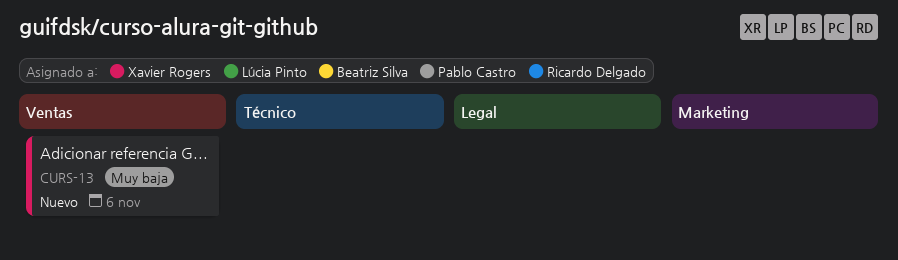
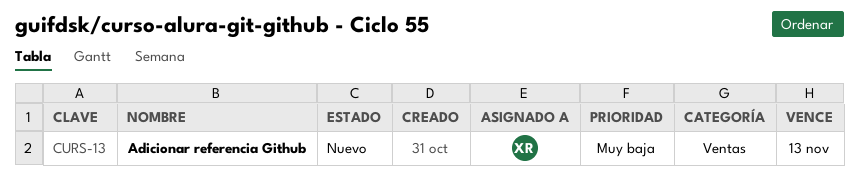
CURS-13, due: Nov 6 -> Nov 13

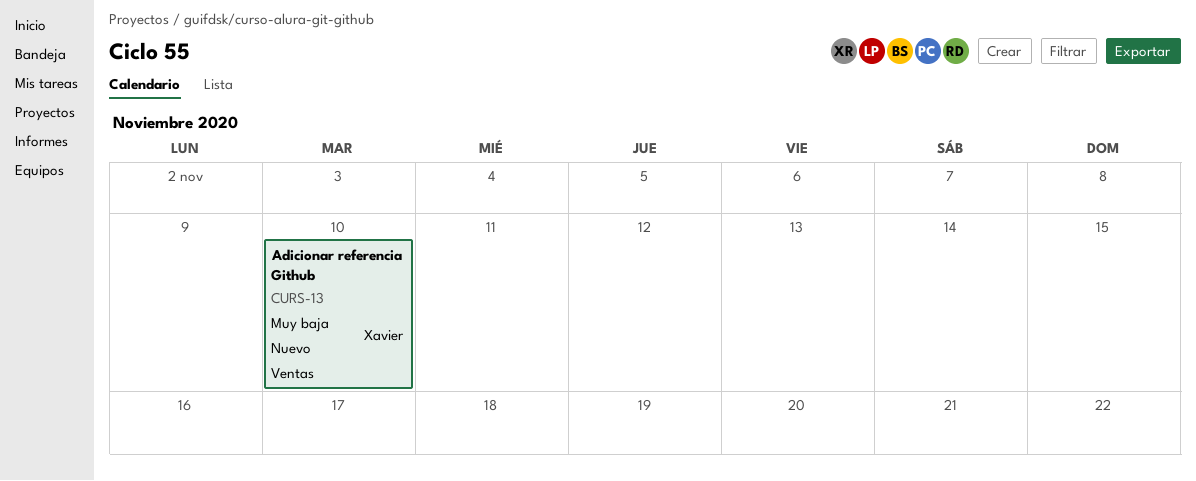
CURS-13, due: Nov 13 -> Nov 10

